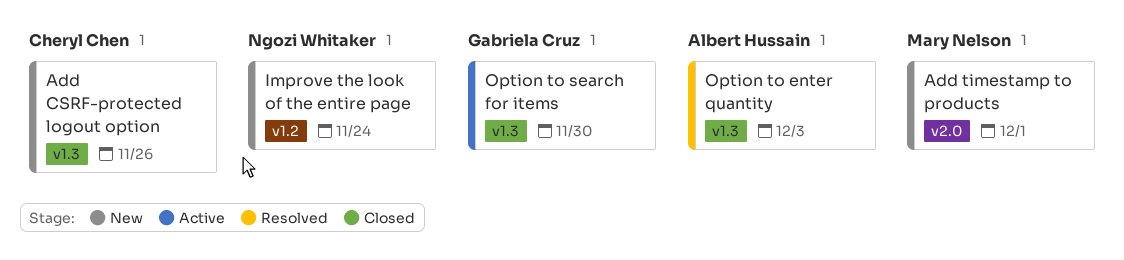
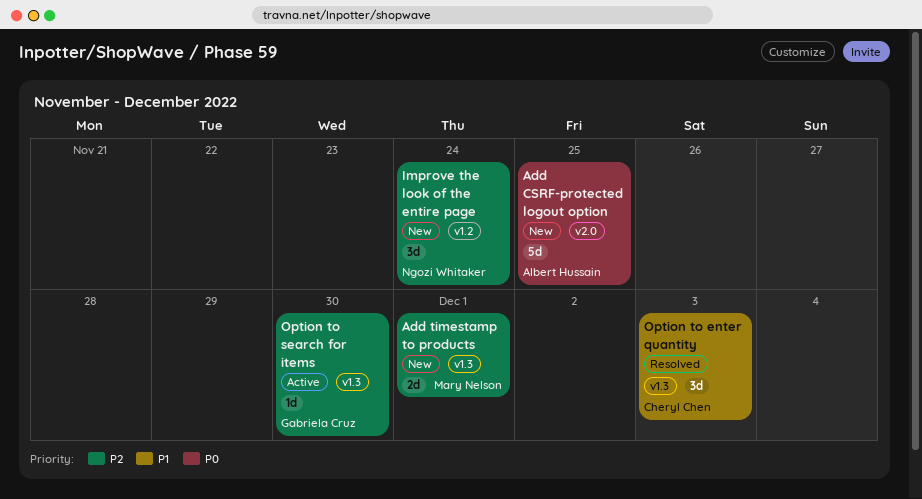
Add CSRF-protected logout option, owner: Cheryl Chen -> Albert Hussain
Add CSRF-protected logout option, label: v1.3 -> v2.0
Add CSRF-protected logout option, due: Nov 26 -> Nov 25
Add timestamp to products, label: v2.0 -> v1.3
Option to enter quantity, owner: Albert Hussain -> Cheryl Chen

